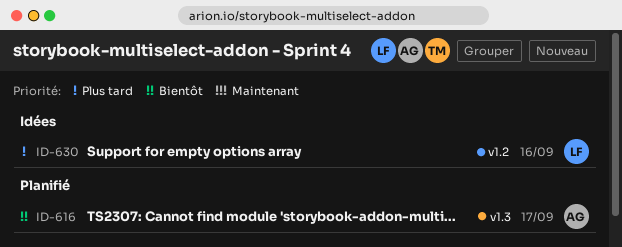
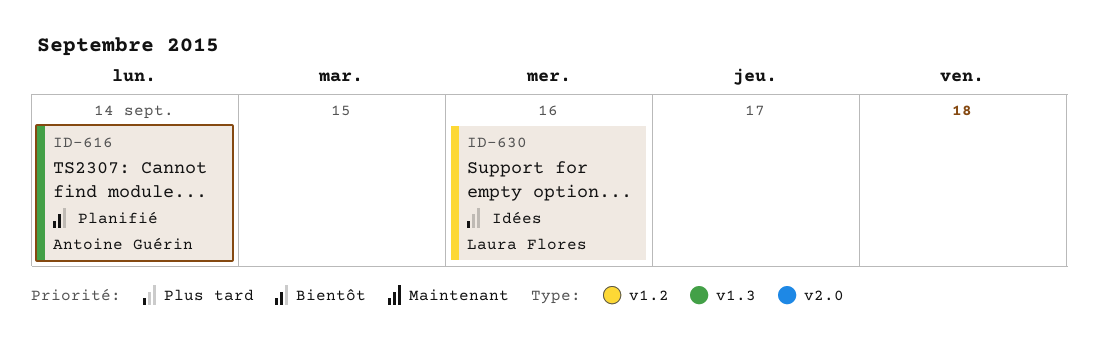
ID-616, due: Sep 17 -> Sep 14

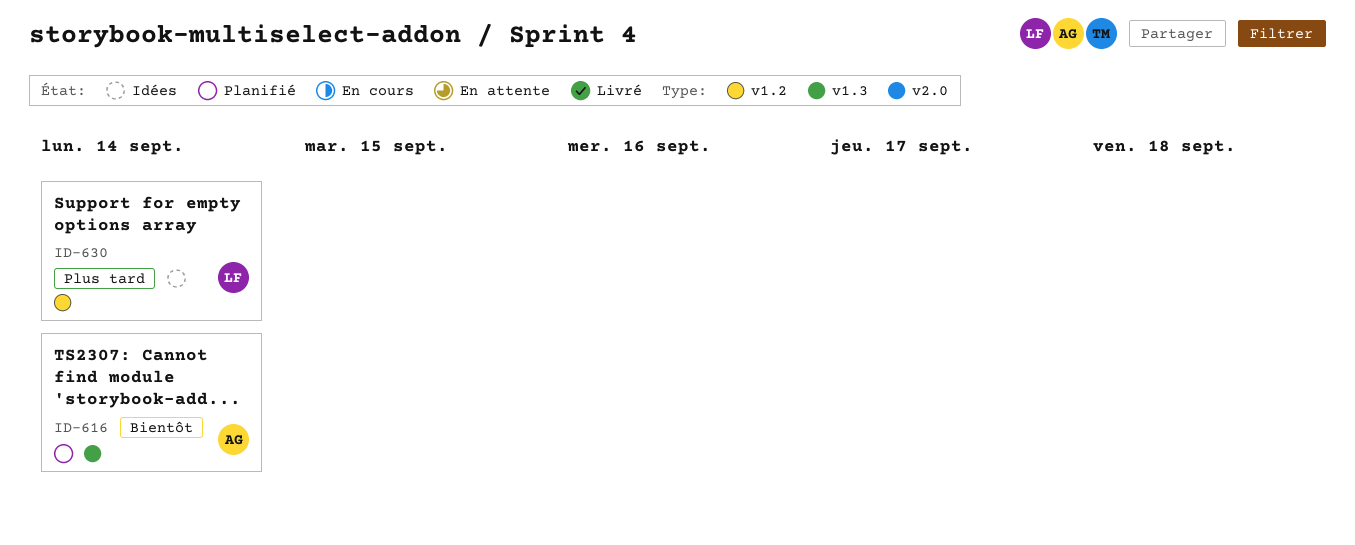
ID-630, due: Sep 16 -> Sep 14

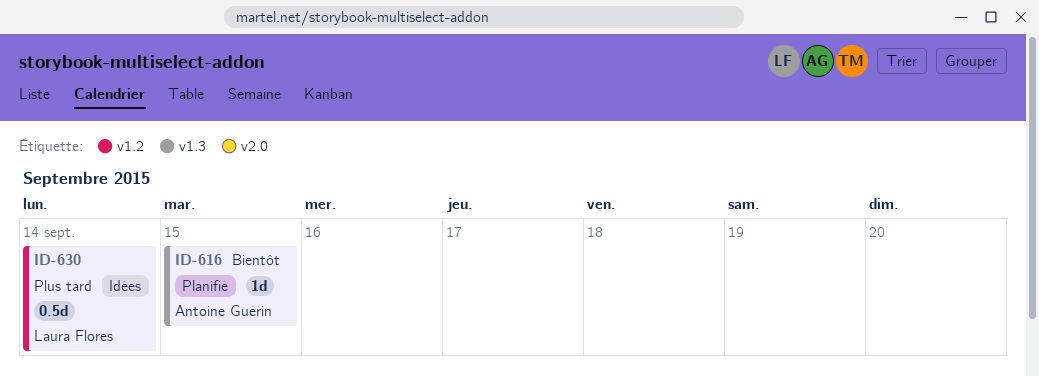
ID-616, due: Sep 14 -> Sep 15

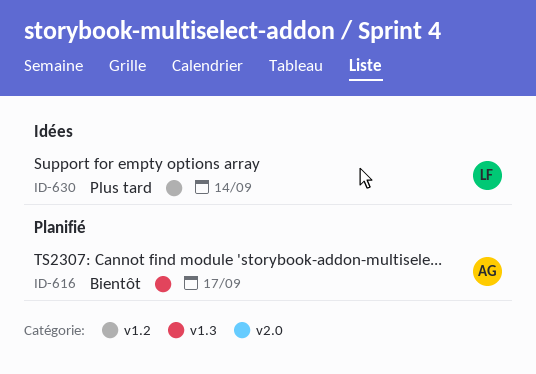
ID-616, due: Sep 15 -> Sep 17

